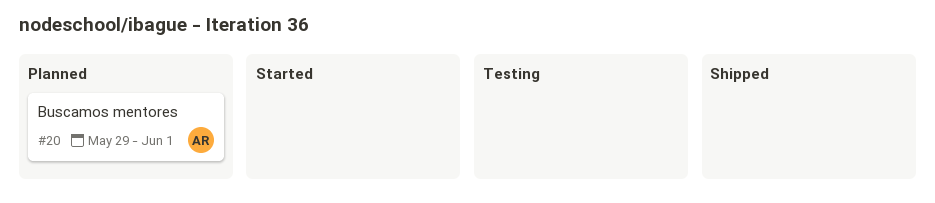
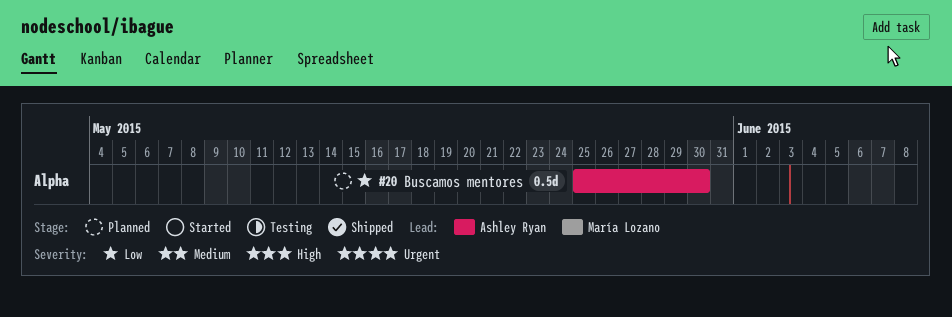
#20, start: May 29 -> May 25
#20, due: Jun 1 -> May 30

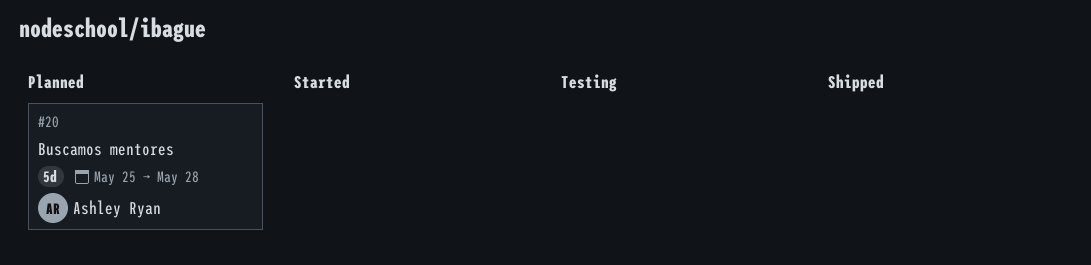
#20, estimate: 0.5d -> 5d
#20, due: May 30 -> May 28

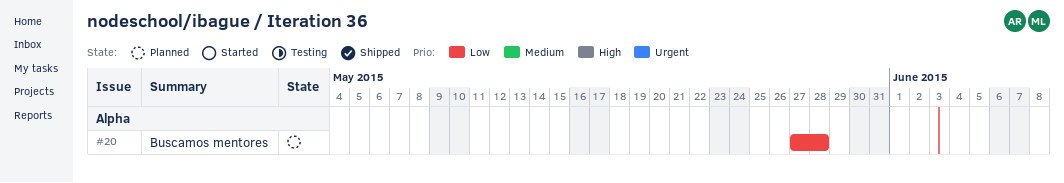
#20, start: May 25 -> May 27

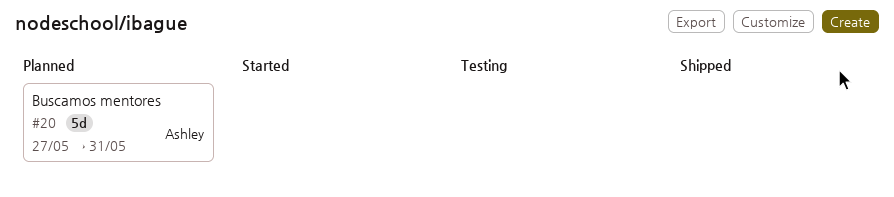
#20, due: May 28 -> May 31

